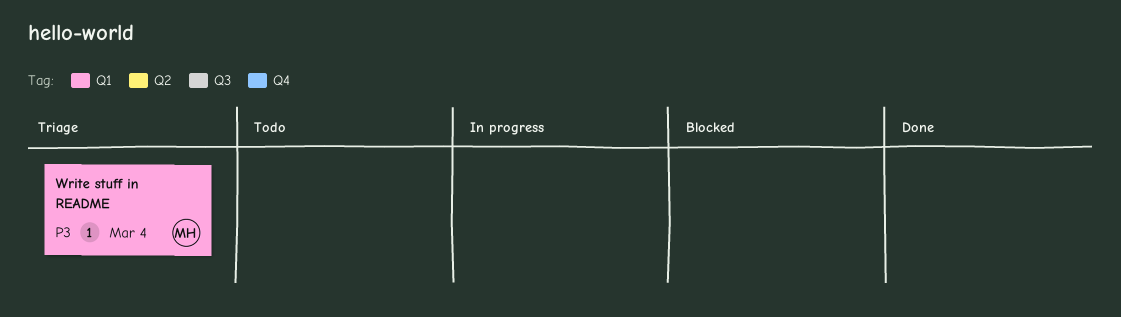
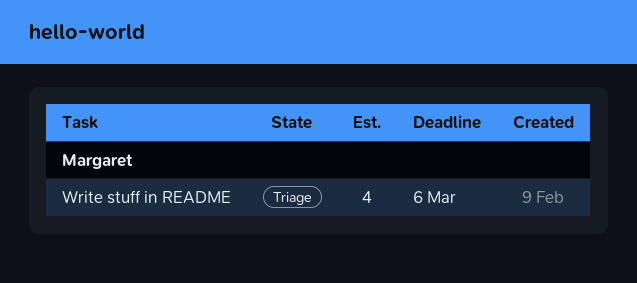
Write stuff in README, estimate: 1 -> 4
Write stuff in README, due: Mar 4 -> Mar 6

